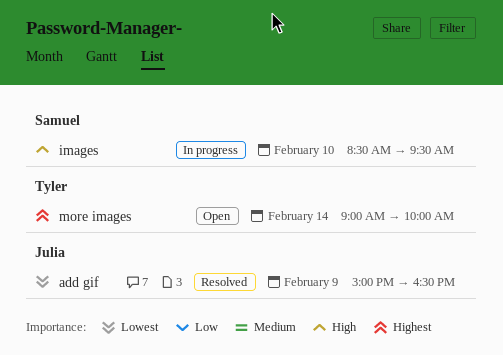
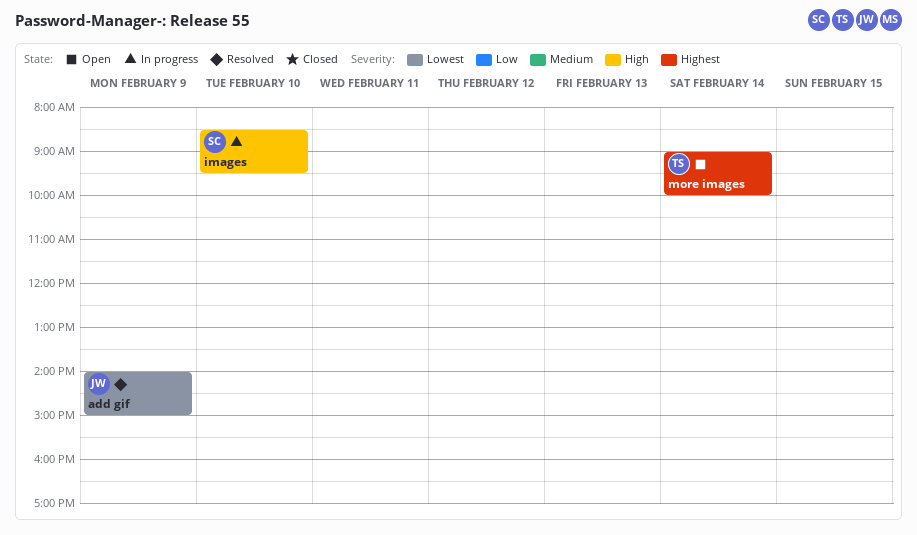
add gif, begins: 15:00 -> 14:00
add gif, ends: 16:30 -> 15:00

